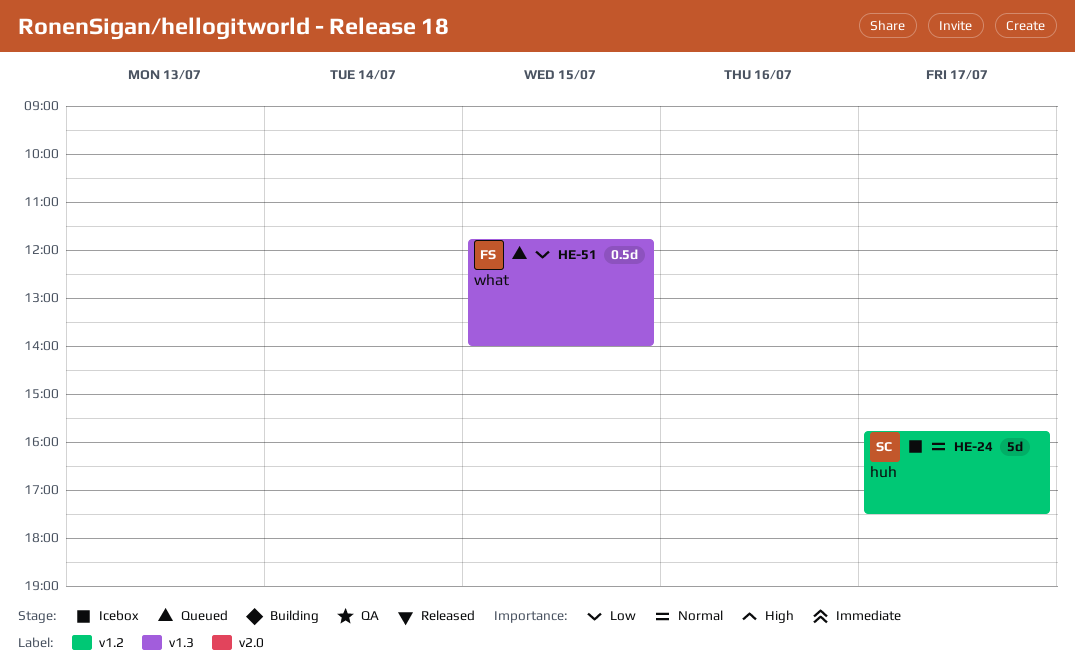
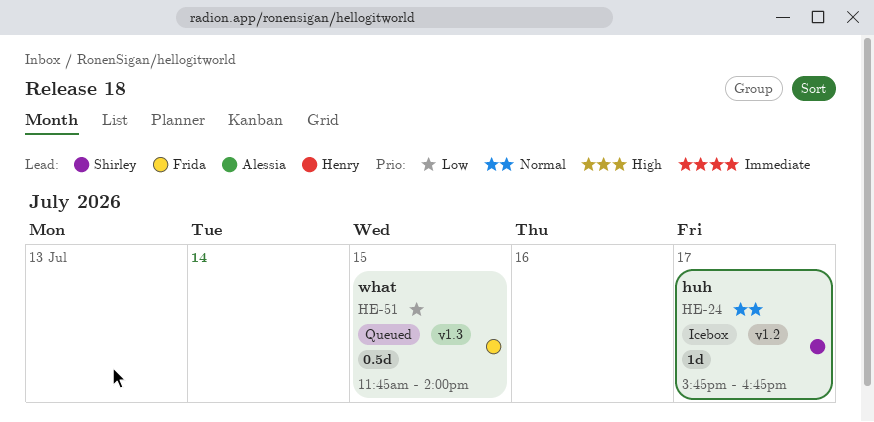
HE-24, estimate: 5d -> 1d
HE-24, ends: 17:30 -> 16:45

